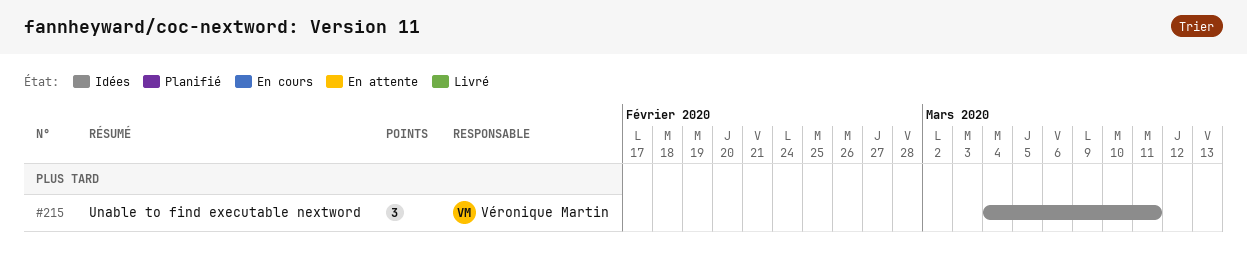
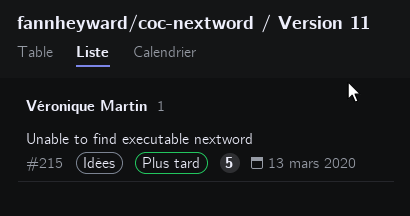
#215, estimate: 3 -> 5
#215, due: Mar 11 -> Mar 13

